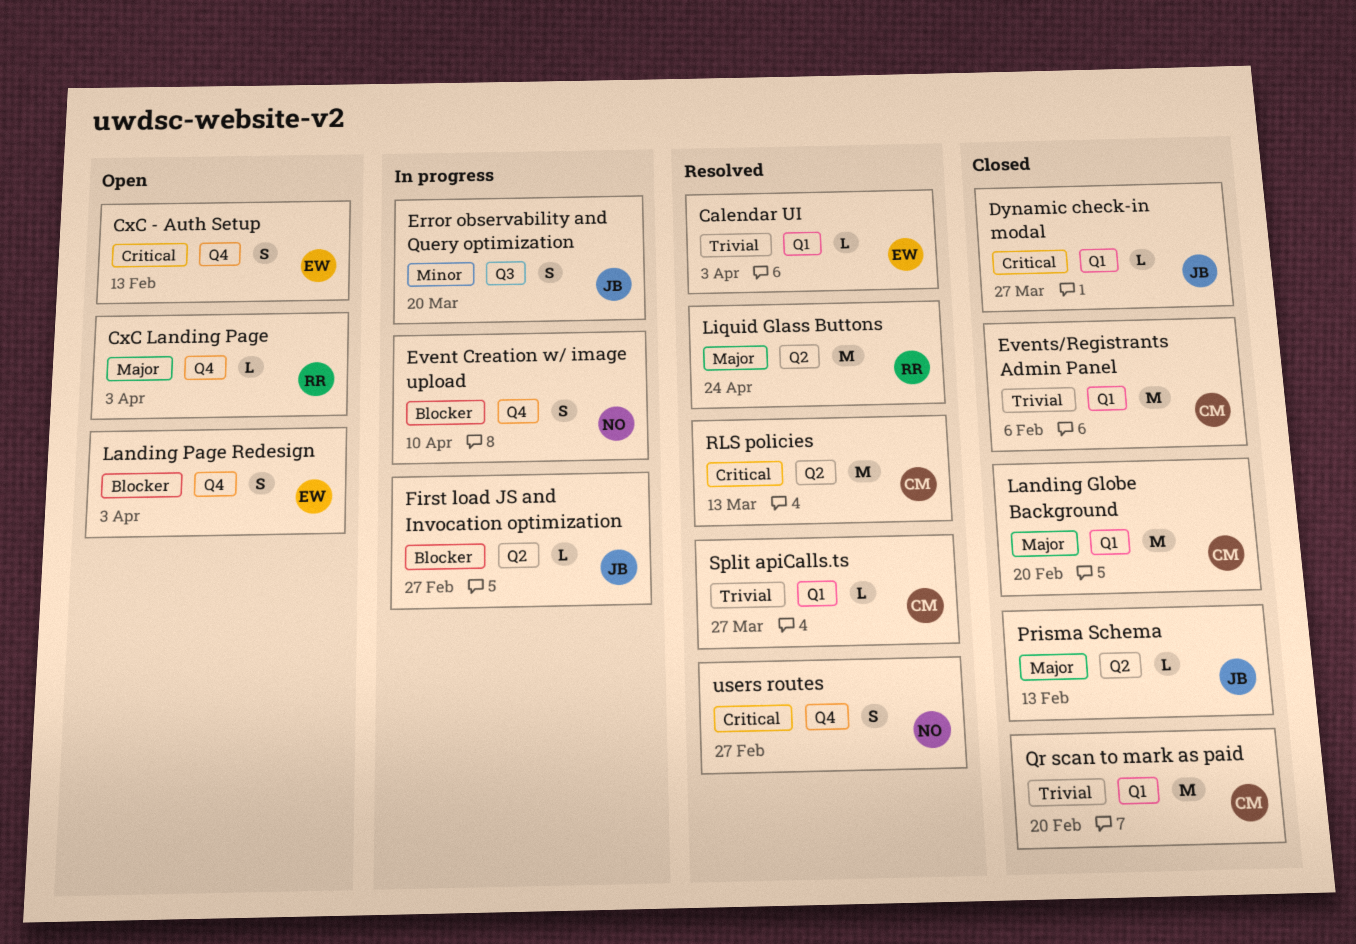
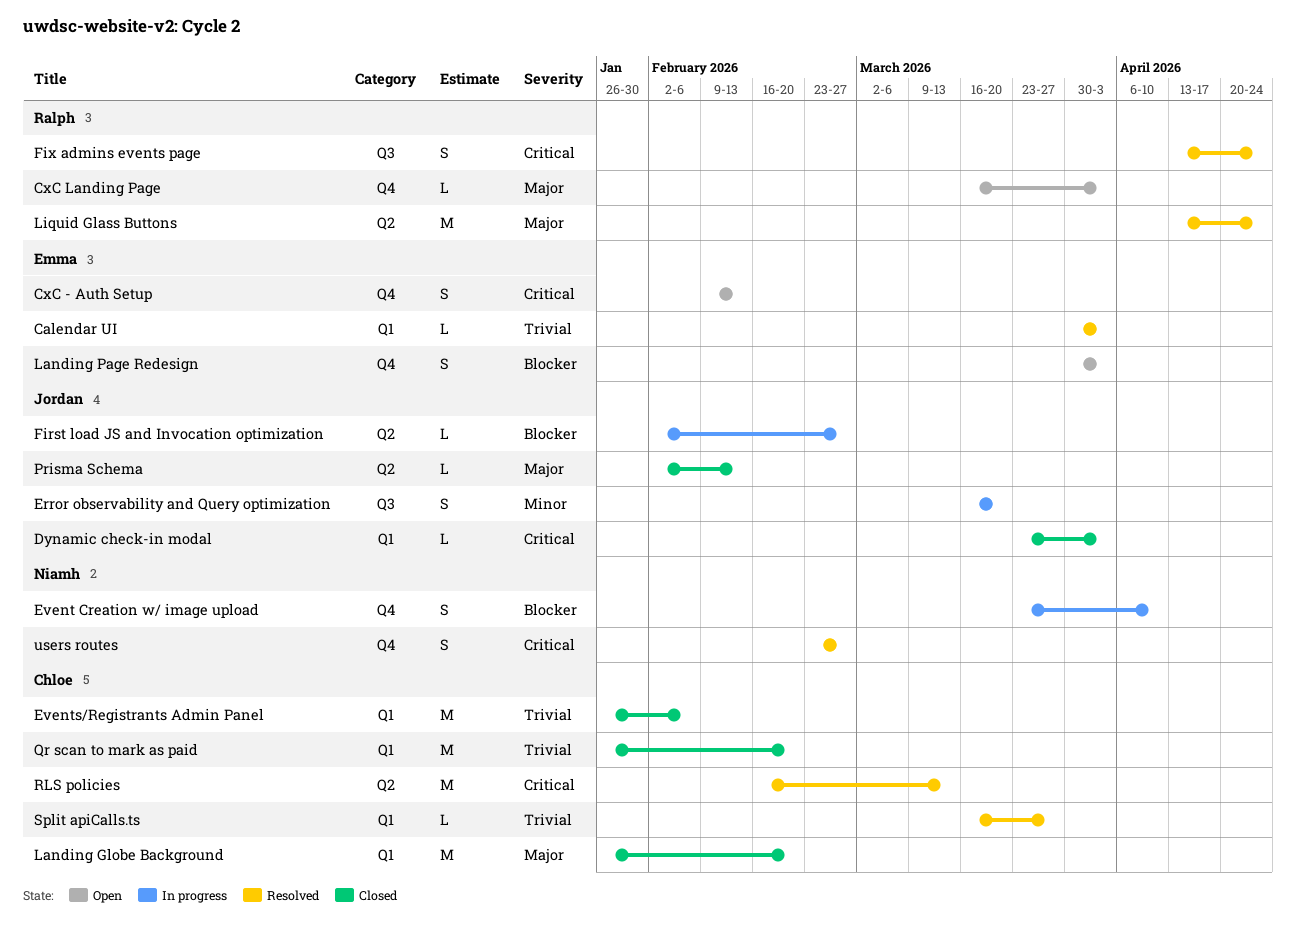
Dynamic check-in modal, due: Mar 27 -> Apr 3
Fix admins events page: none -> present

